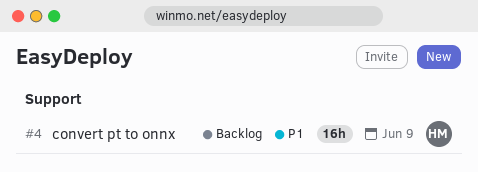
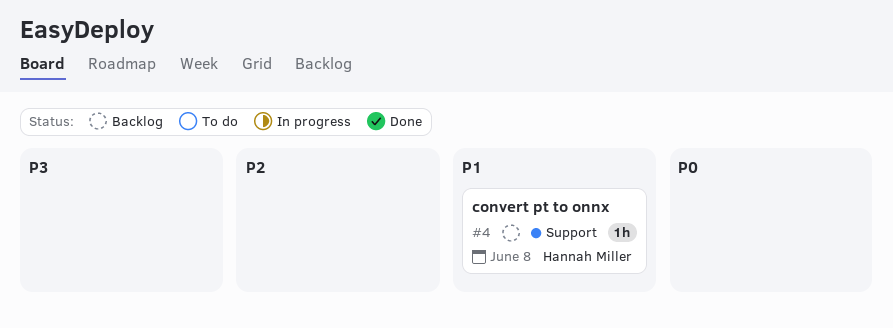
#4, estimate: 16h -> 1h
#4, due: Jun 9 -> Jun 8

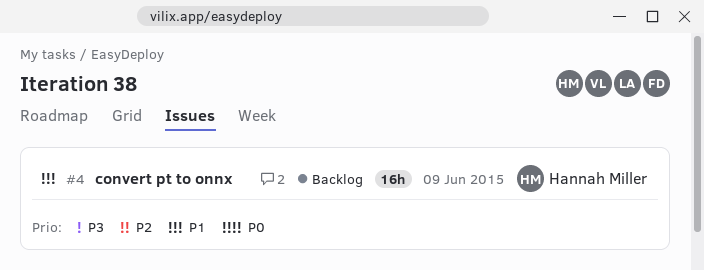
#4, estimate: 1h -> 16h
#4, due: Jun 8 -> Jun 9

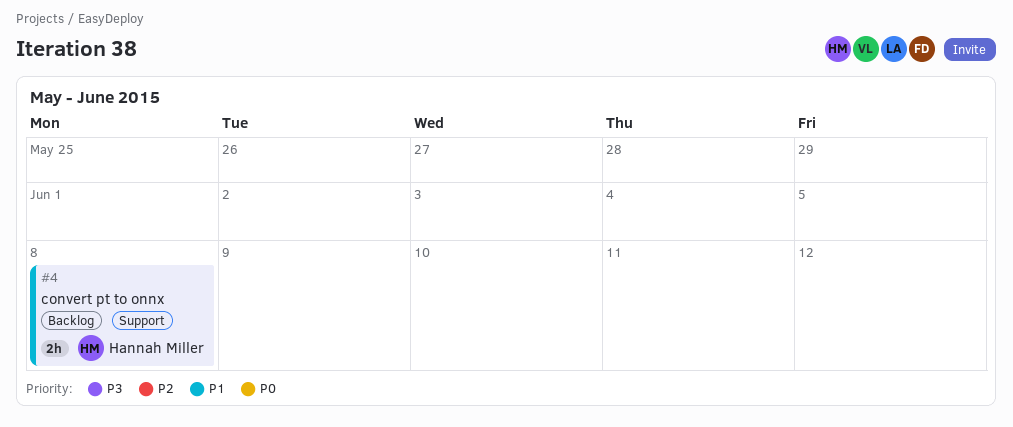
#4, estimate: 16h -> 2h
#4, due: Jun 9 -> Jun 8

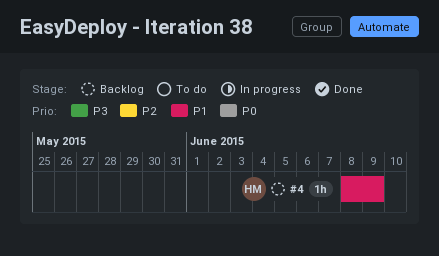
#4, estimate: 2h -> 1h
#4, due: Jun 8 -> Jun 9

